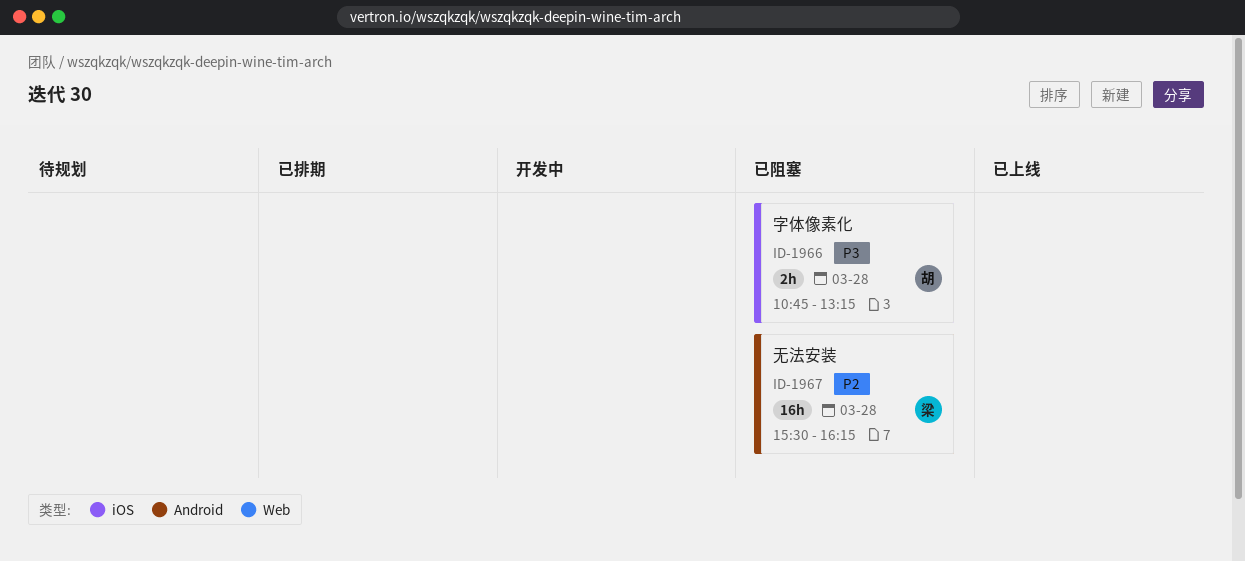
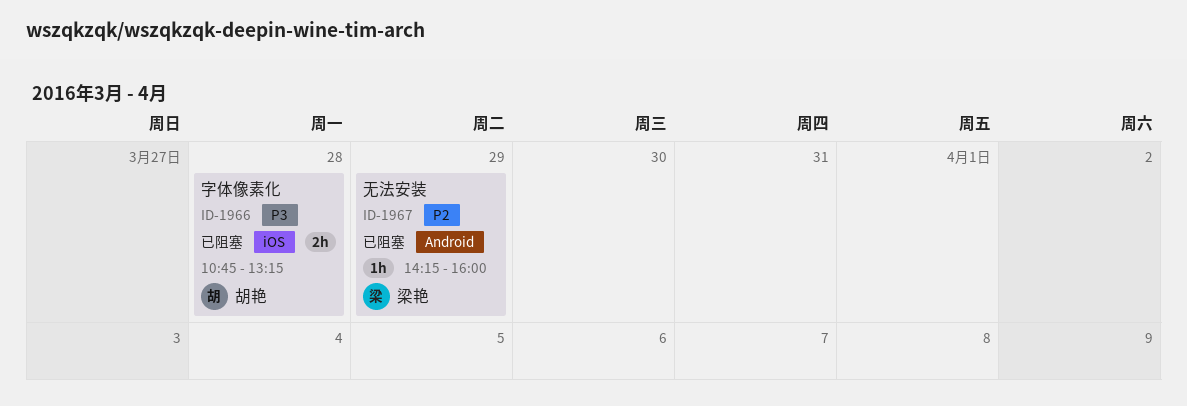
ID-1967, estimate: 16h -> 1h
ID-1967, day: Mar 28 -> Mar 29
ID-1967, begins: 15:30 -> 14:15
ID-1967, ends: 16:15 -> 16:00

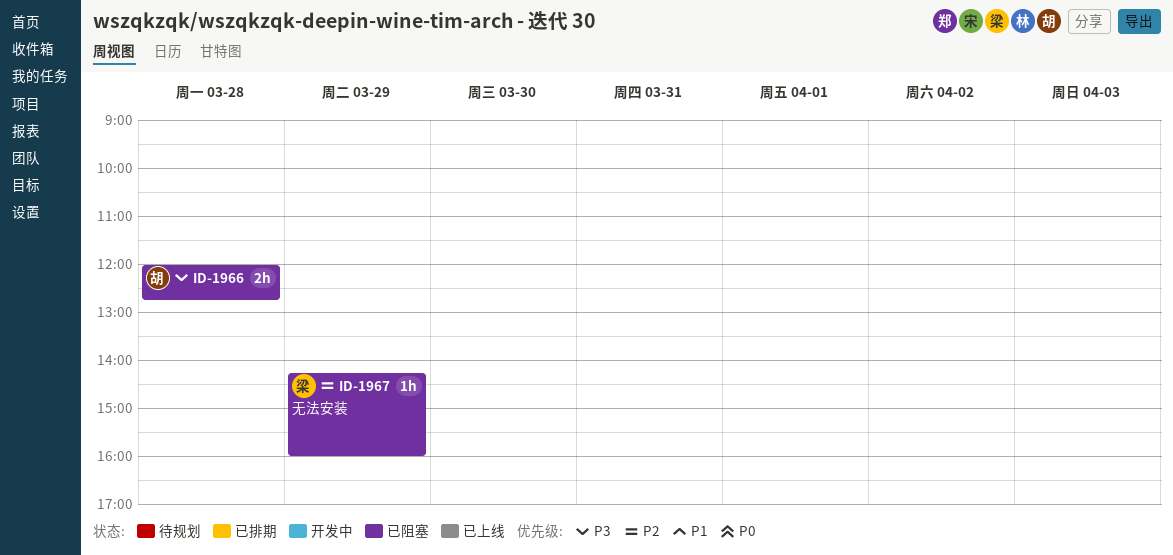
ID-1966, begins: 10:45 -> 12:00
ID-1966, ends: 13:15 -> 12:45

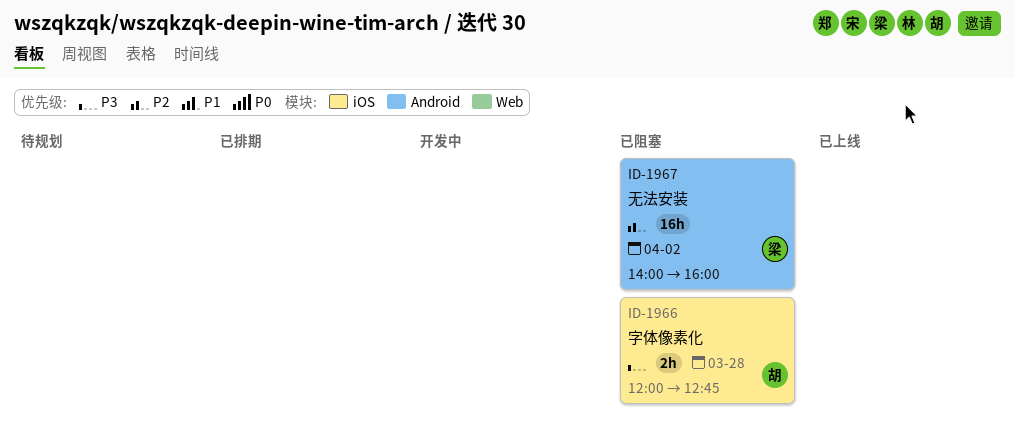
ID-1967, estimate: 1h -> 16h
ID-1967, day: Mar 29 -> Apr 2
ID-1967, begins: 14:15 -> 14:00

